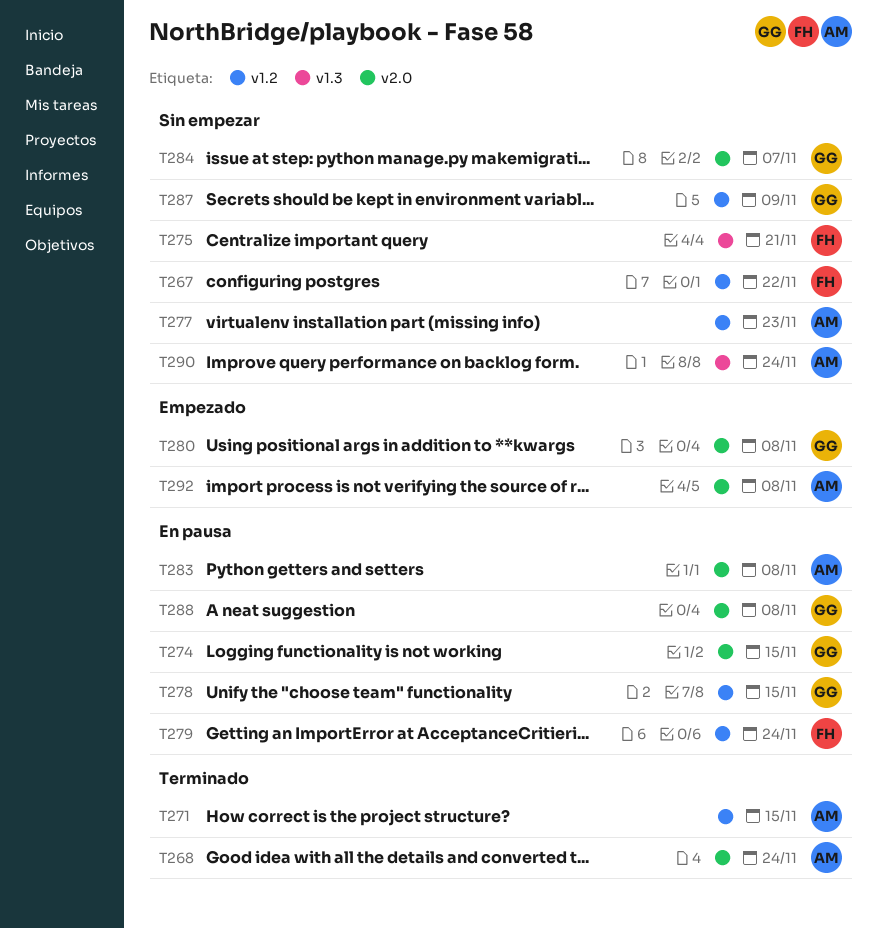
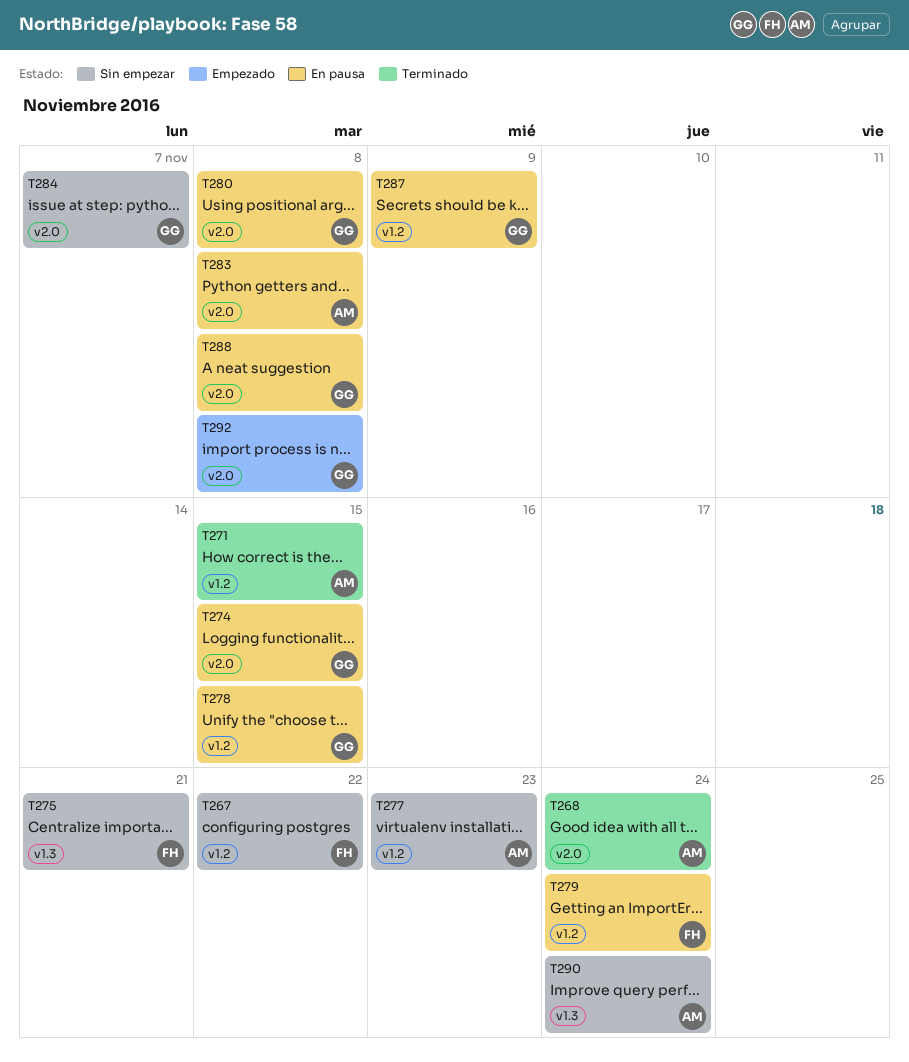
T280, status: Empezado -> En pausa
T287, status: Sin empezar -> En pausa
T292, owner: AM -> GG

